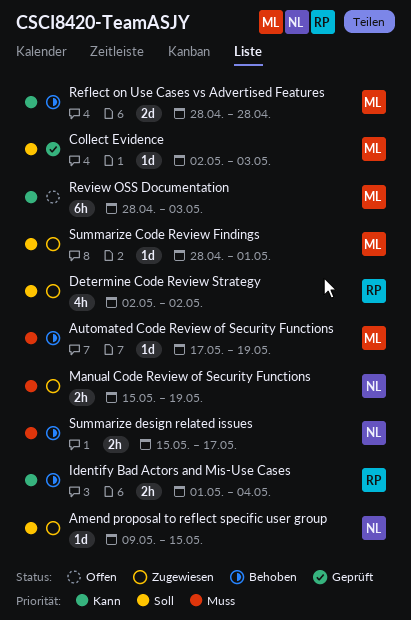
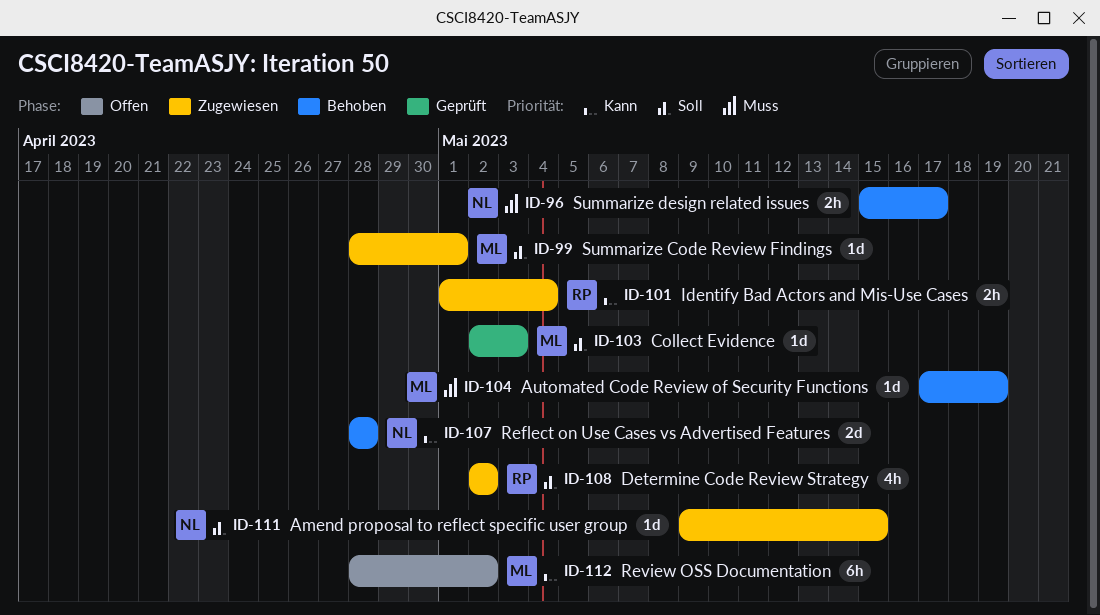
Identify Bad Actors and Mis-Use Cases, status: Behoben -> Zugewiesen
Manual Code Review of Security Functions: present -> none
Reflect on Use Cases vs Advertised Features, owner: ML -> NL
Review OSS Documentation, due: May 3 -> May 2

